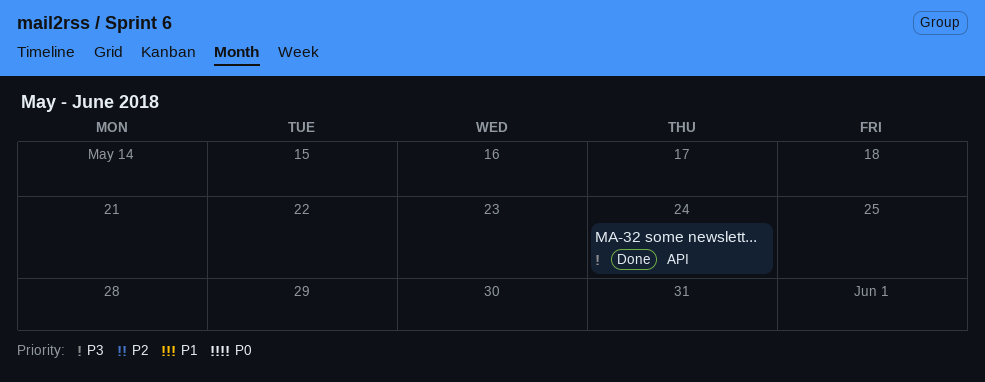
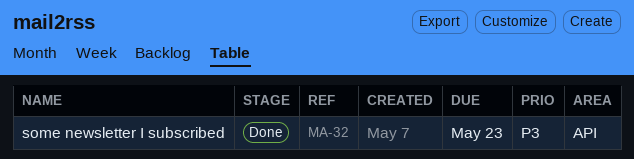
MA-32, due: May 24 -> May 23

